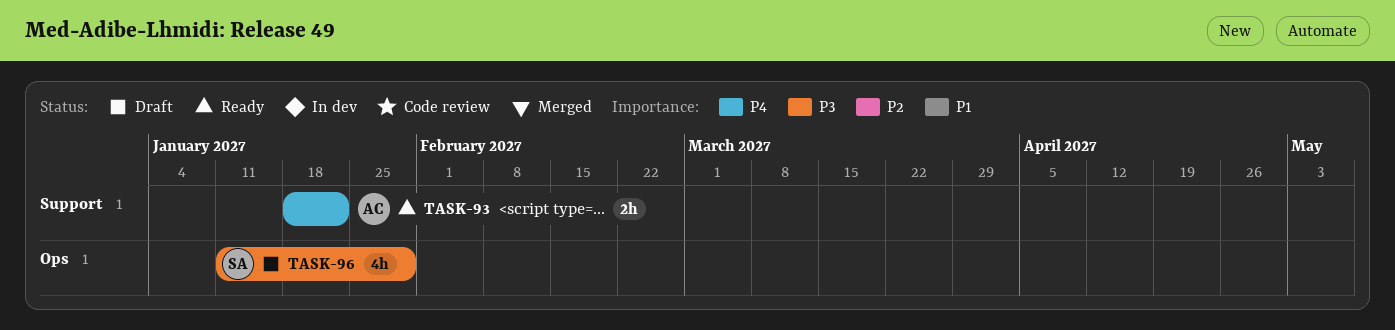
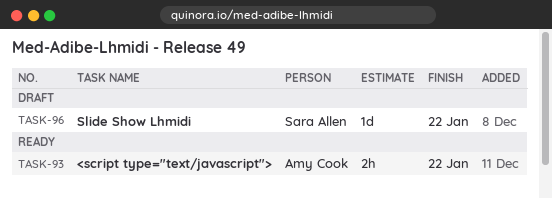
TASK-96, estimate: 4h -> 1d
TASK-96, due: Jan 29 -> Jan 22

